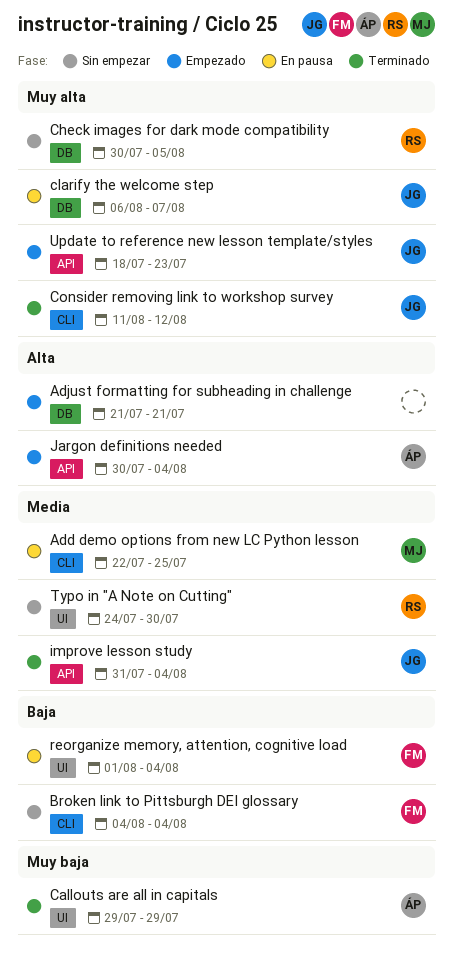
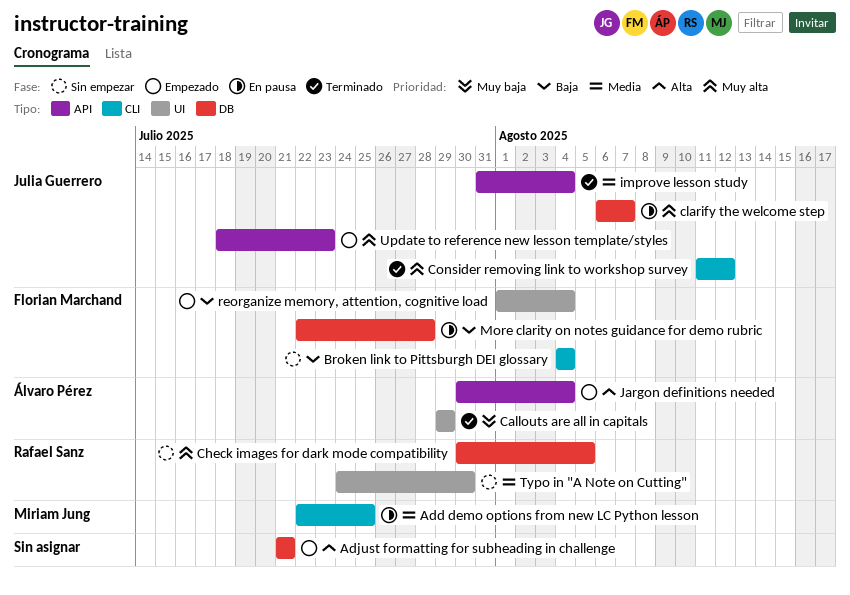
More clarity on notes guidance for demo rubric: none -> present
reorganize memory, attention, cognitive load, status: En pausa -> Empezado

